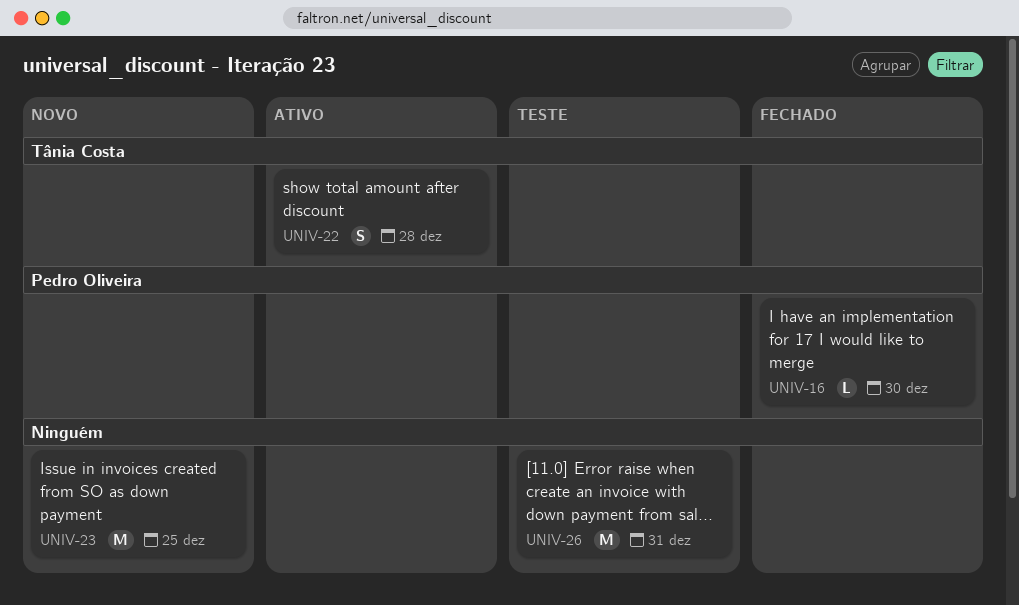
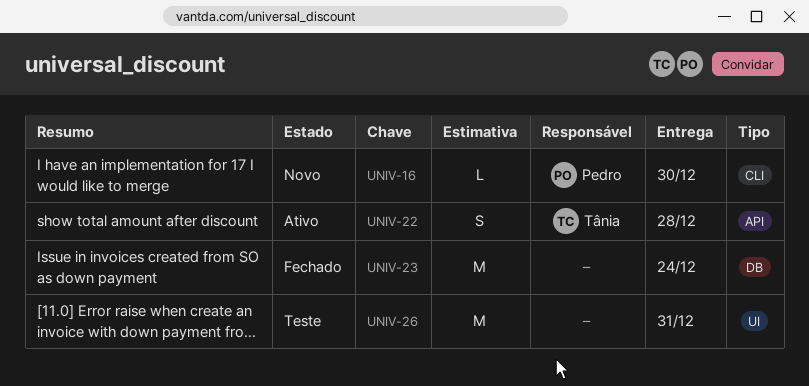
UNIV-16, status: Fechado -> Novo
UNIV-23, status: Novo -> Fechado
UNIV-23, due: Dec 25 -> Dec 24

